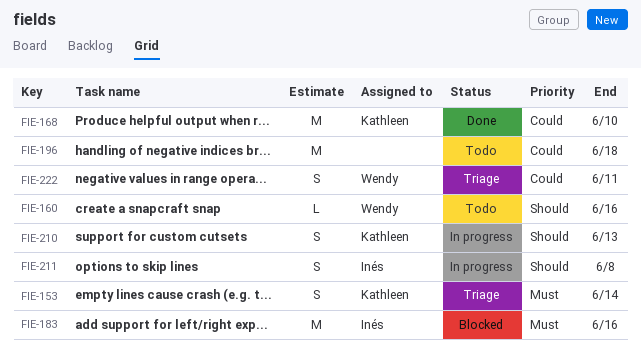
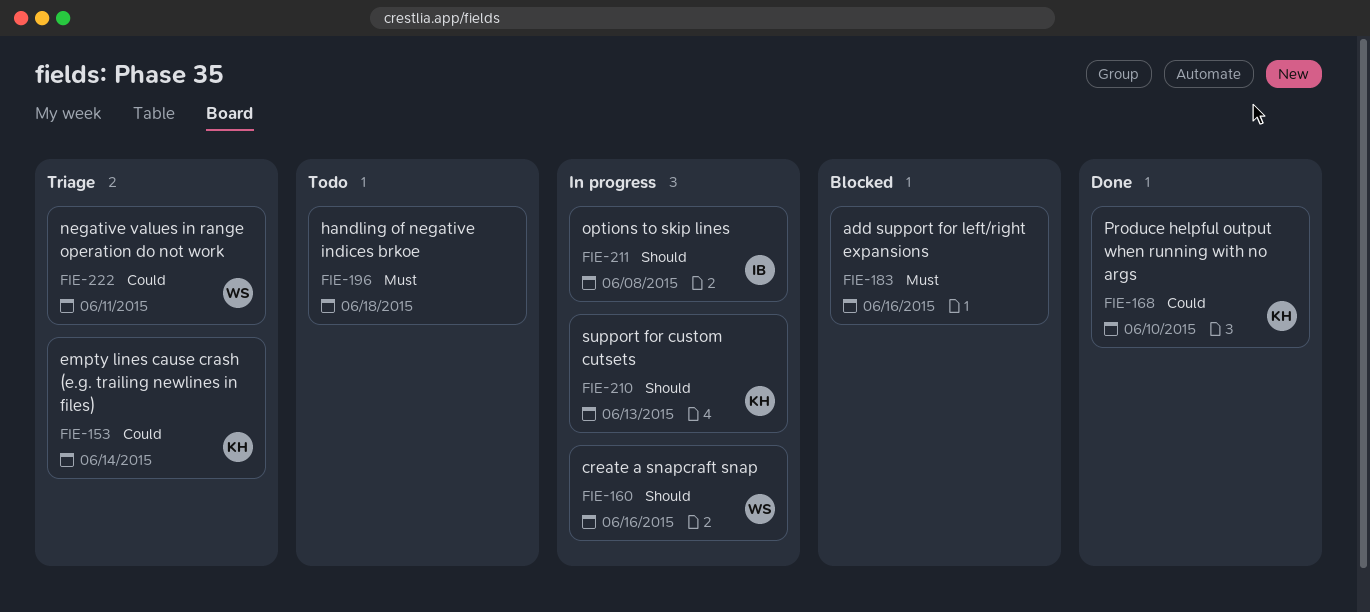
FIE-153, priority: Must -> Could
FIE-160, status: Todo -> In progress
FIE-183, owner: Inés -> none
FIE-196, priority: Could -> Must

